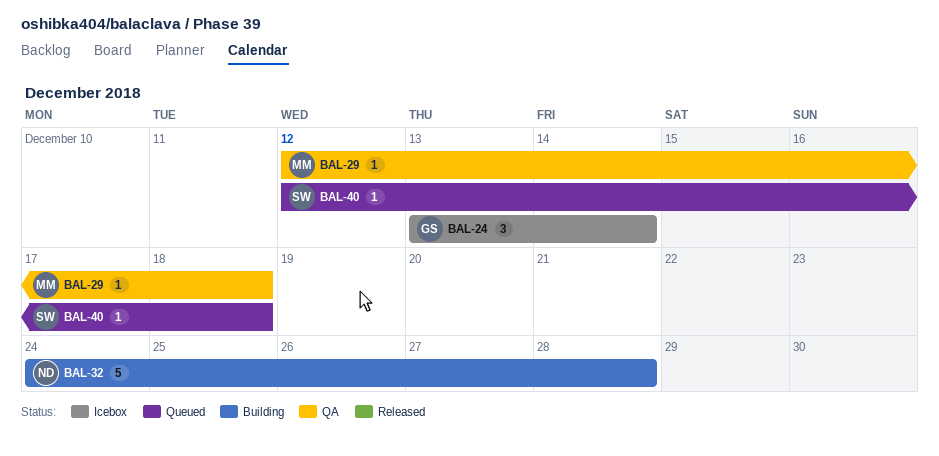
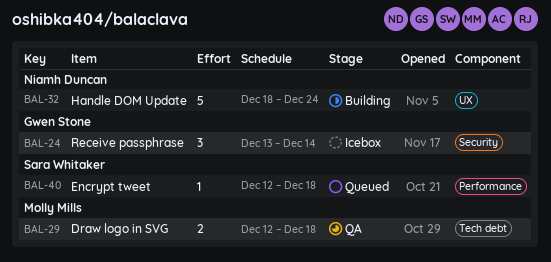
BAL-29, estimate: 1 -> 2
BAL-32, start: Dec 24 -> Dec 18
BAL-32, due: Dec 28 -> Dec 24

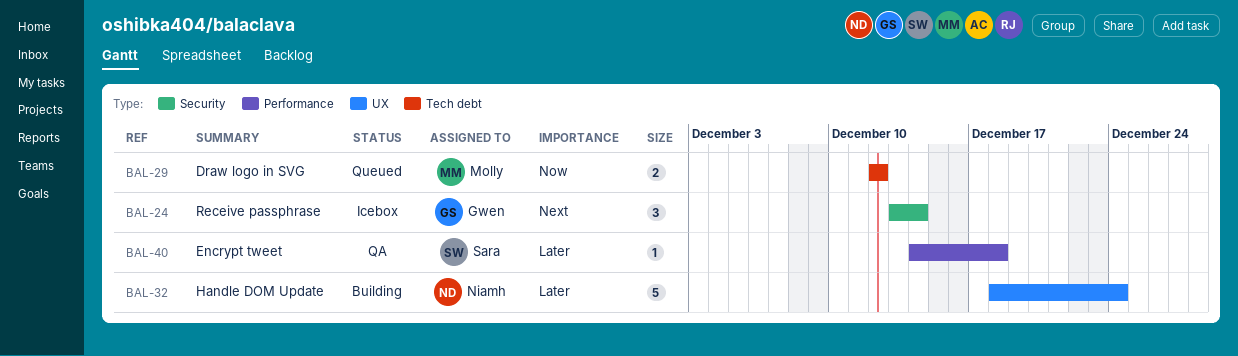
BAL-29, status: QA -> Queued
BAL-29, due: Dec 18 -> Dec 12
BAL-40, status: Queued -> QA
BAL-40, start: Dec 12 -> Dec 14

